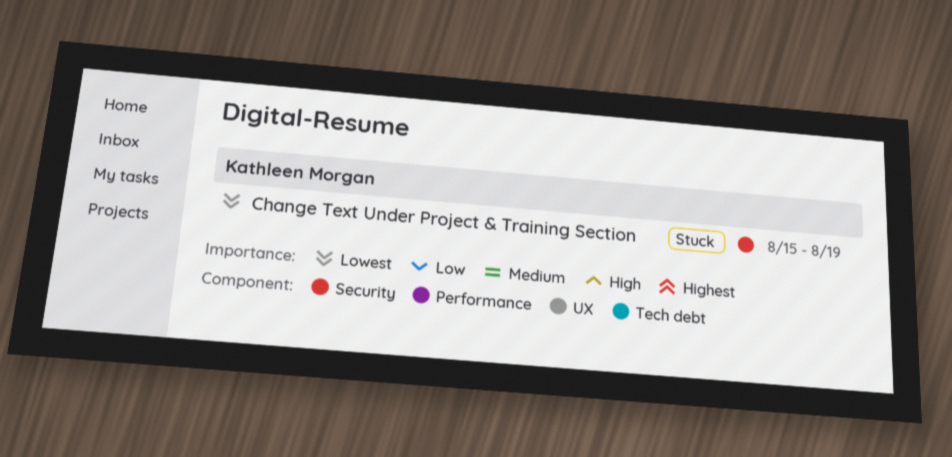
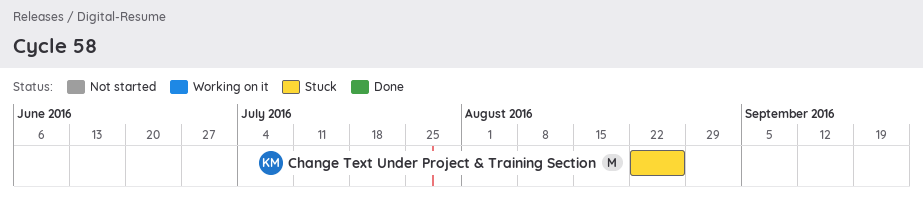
Change Text Under Project & Training Section, start: Aug 15 -> Aug 22
Change Text Under Project & Training Section, due: Aug 19 -> Aug 26

